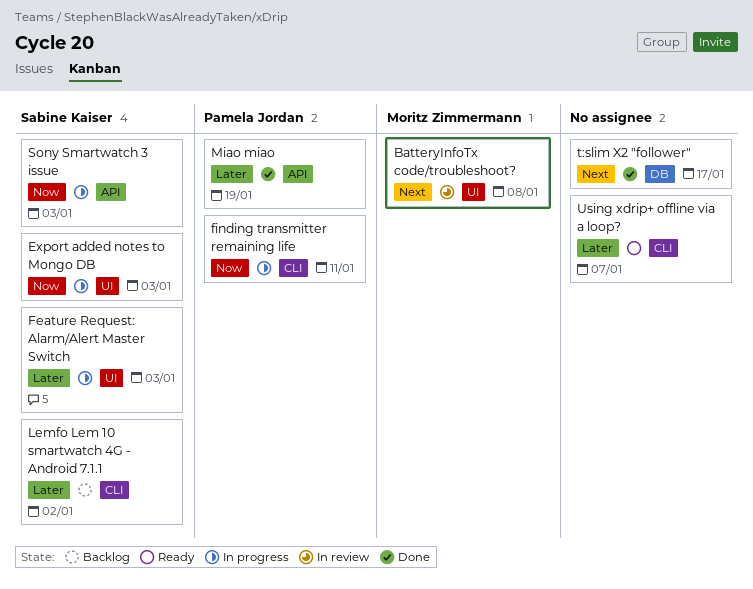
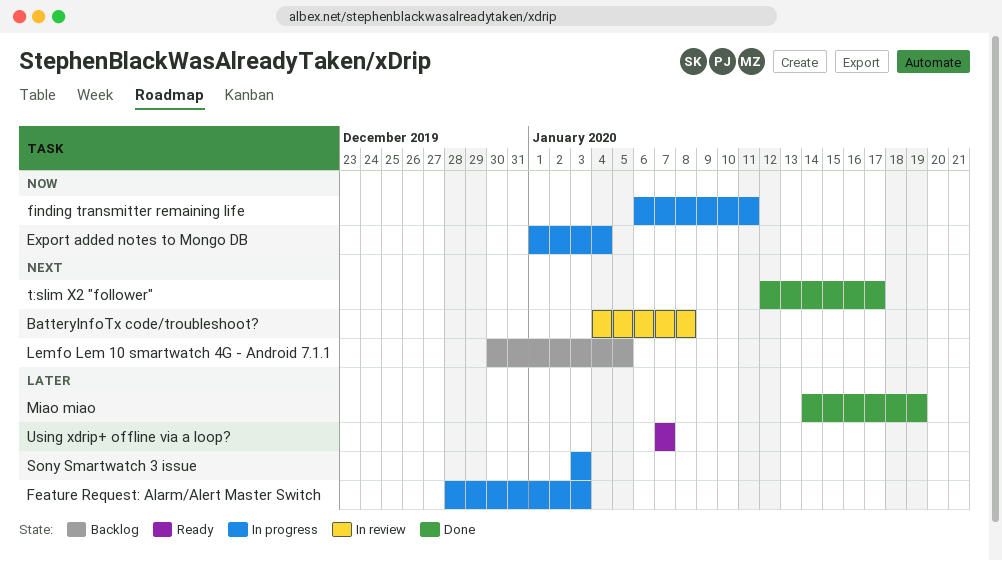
Export added notes to Mongo DB, due: Jan 3 -> Jan 4
Lemfo Lem 10 smartwatch 4G - Android 7.1.1, priority: Later -> Next
Lemfo Lem 10 smartwatch 4G - Android 7.1.1, due: Jan 2 -> Jan 5
Sony Smartwatch 3 issue, priority: Now -> Later

